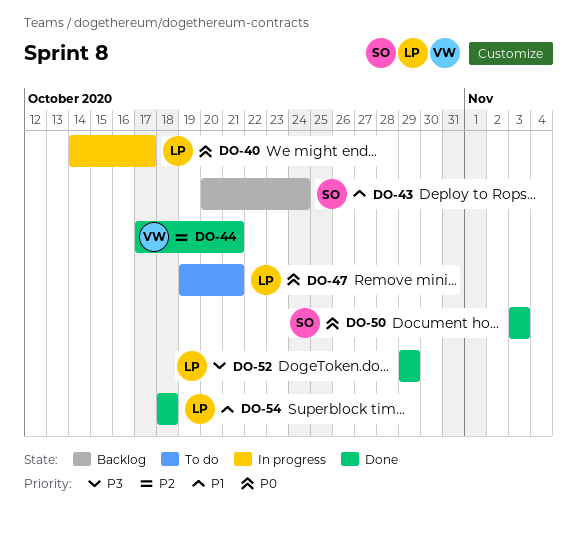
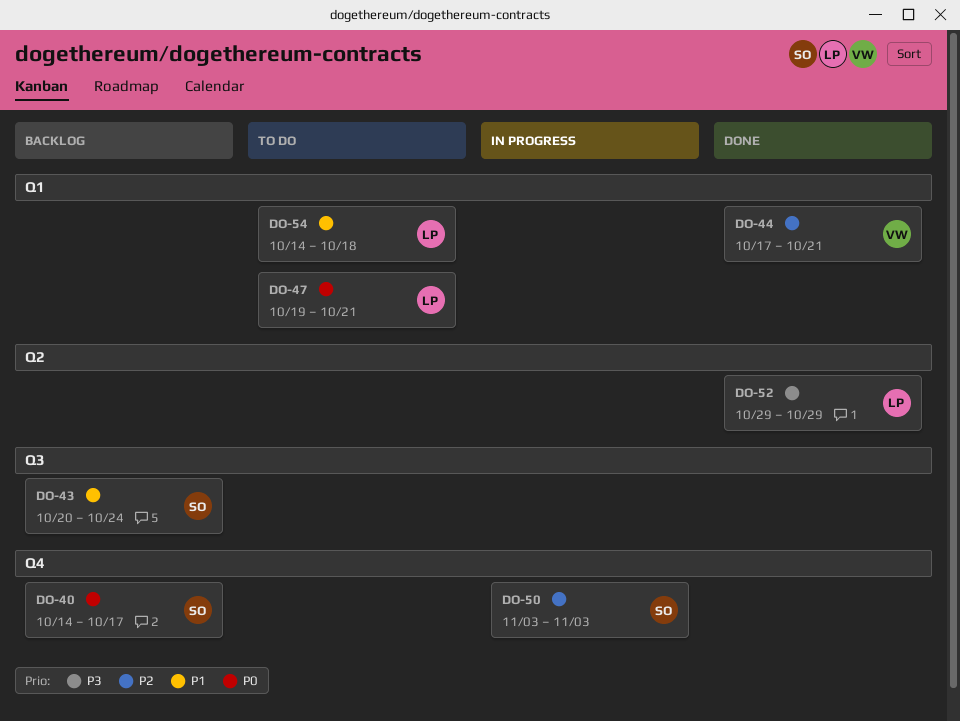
DO-40, status: In progress -> Backlog
DO-40, owner: LP -> SO
DO-50, status: Done -> In progress
DO-50, priority: P0 -> P2
DO-54, status: Done -> To do
DO-54, start: Oct 18 -> Oct 14

